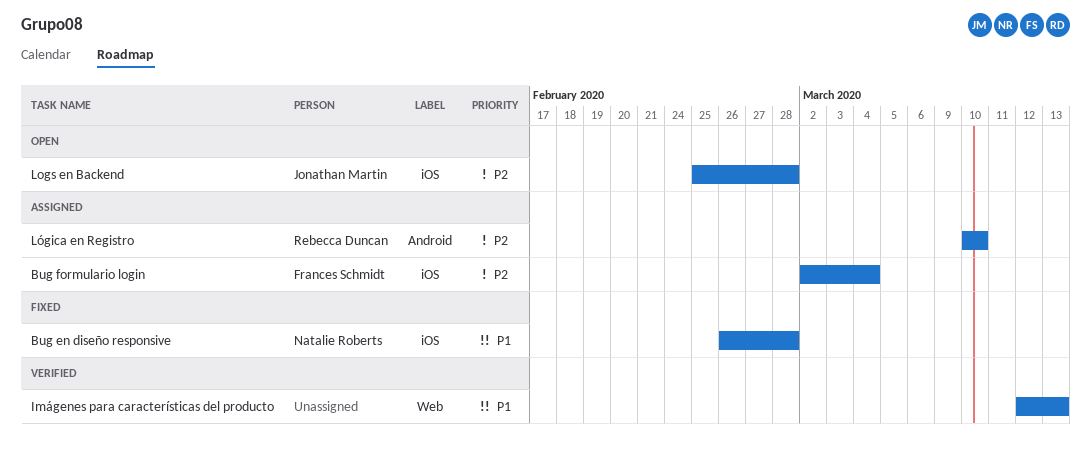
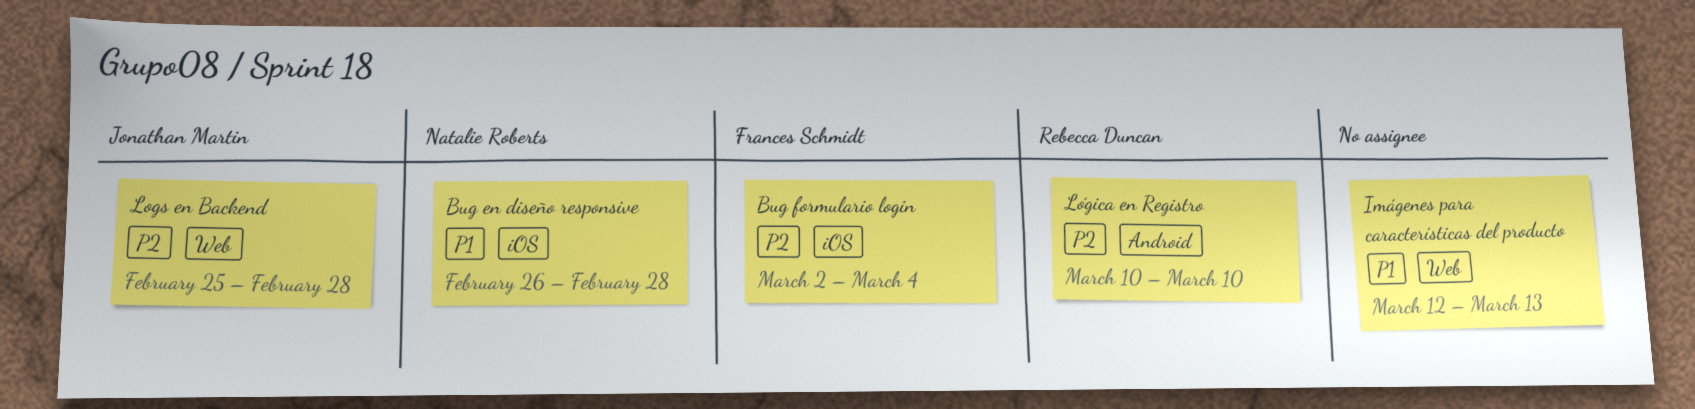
Logs en Backend, label: iOS -> Web

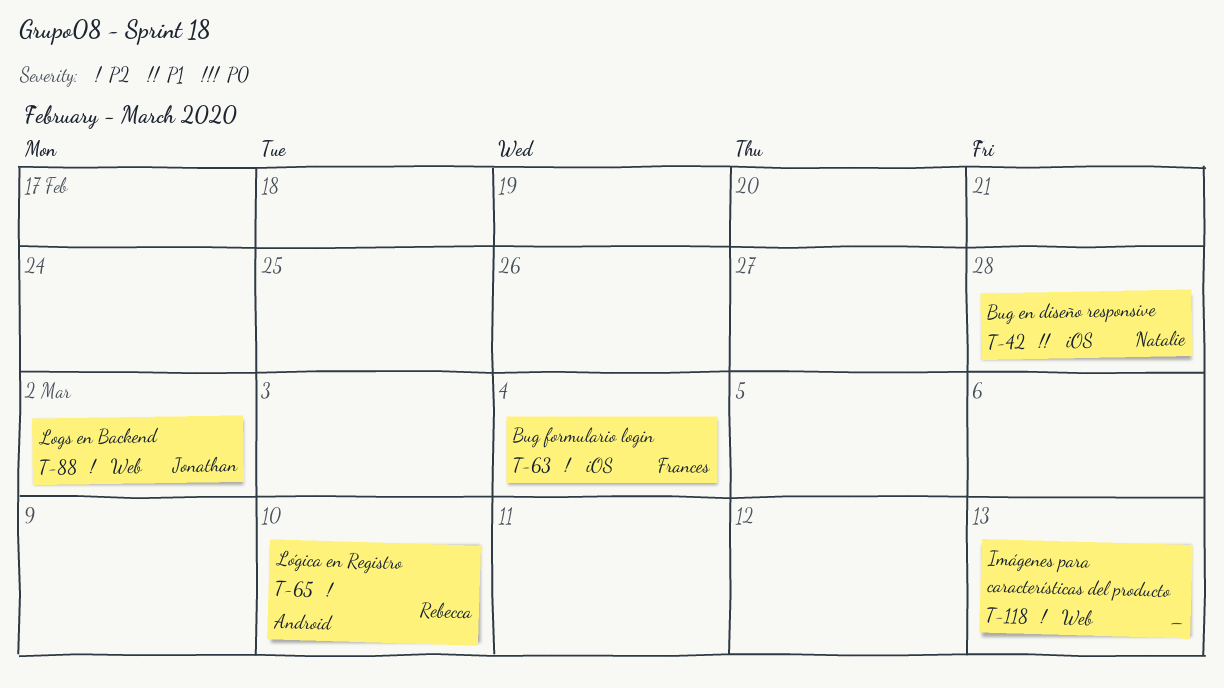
Imágenes para características del producto, priority: P1 -> P2
Logs en Backend, due: Feb 28 -> Mar 2

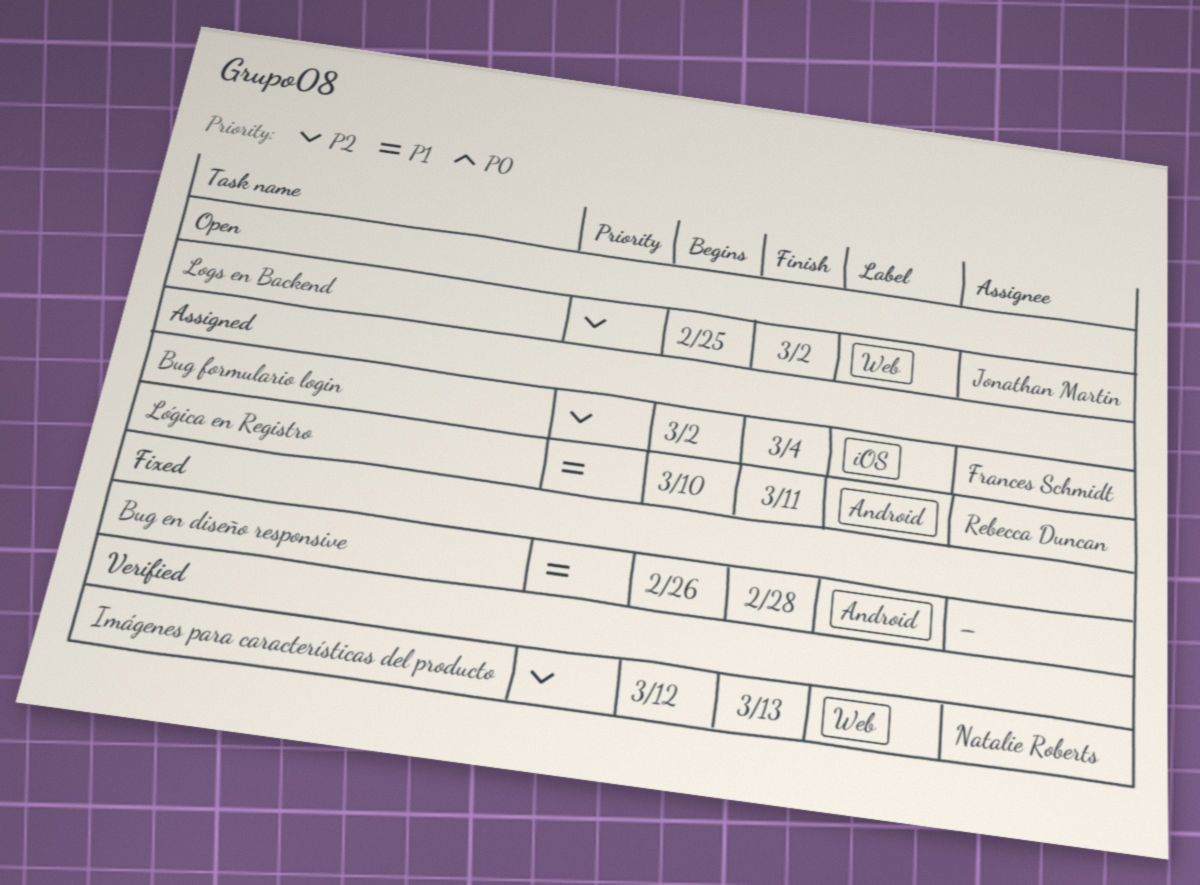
Bug en diseño responsive, owner: Natalie Roberts -> none
Bug en diseño responsive, label: iOS -> Android
Imágenes para características del producto, owner: none -> Natalie Roberts
Lógica en Registro, priority: P2 -> P1
Lógica en Registro, due: Mar 10 -> Mar 11

